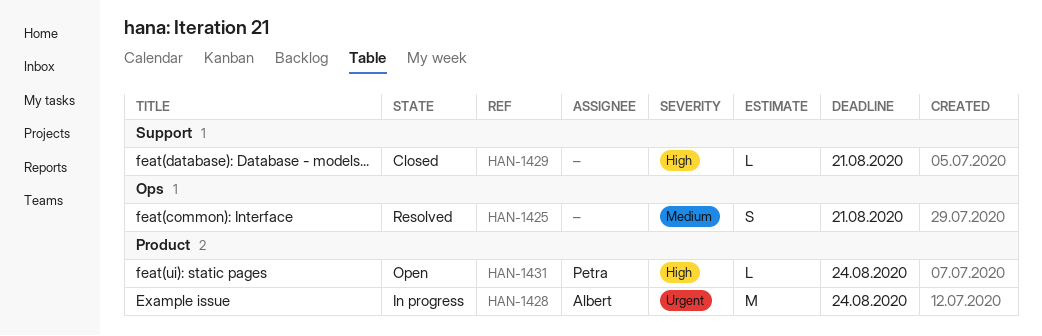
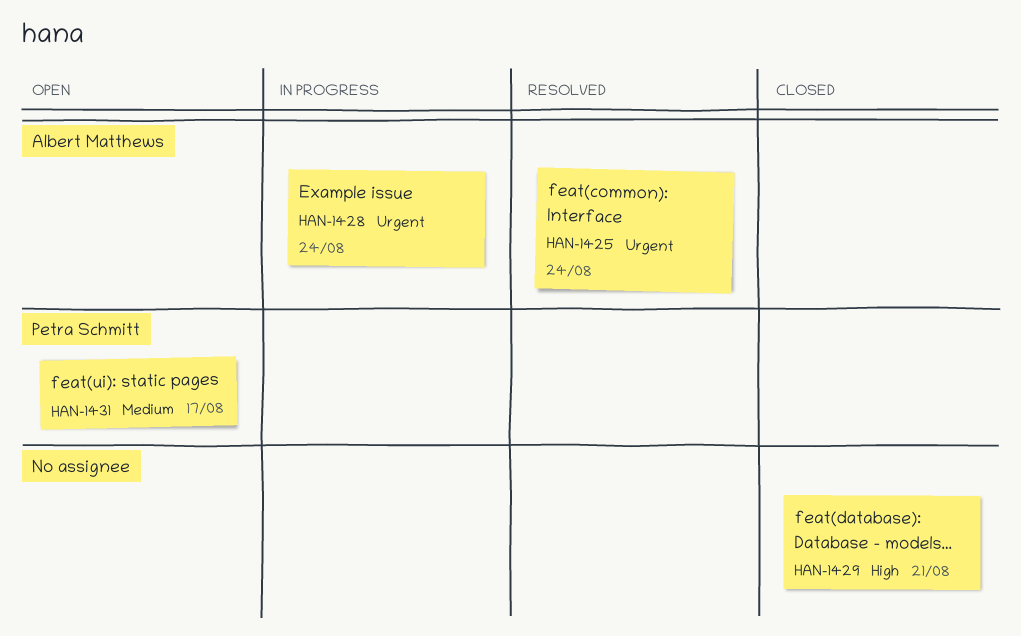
HAN-1425, owner: none -> Albert Matthews
HAN-1425, priority: Medium -> Urgent
HAN-1425, due: Aug 21 -> Aug 24
HAN-1431, priority: High -> Medium
HAN-1431, due: Aug 24 -> Aug 17

